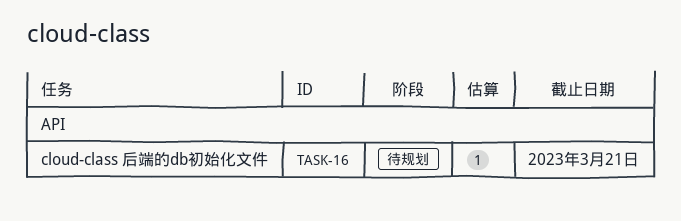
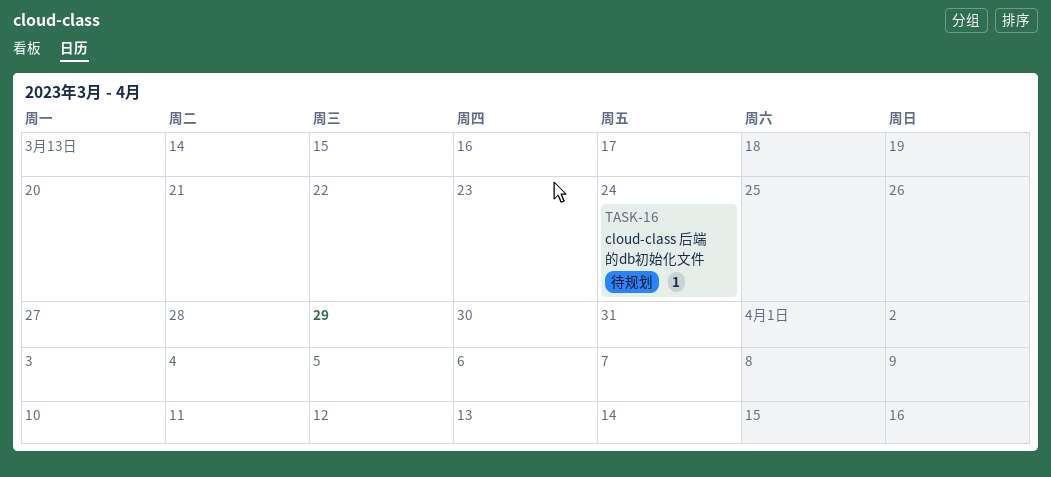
TASK-16, due: Mar 21 -> Mar 24

